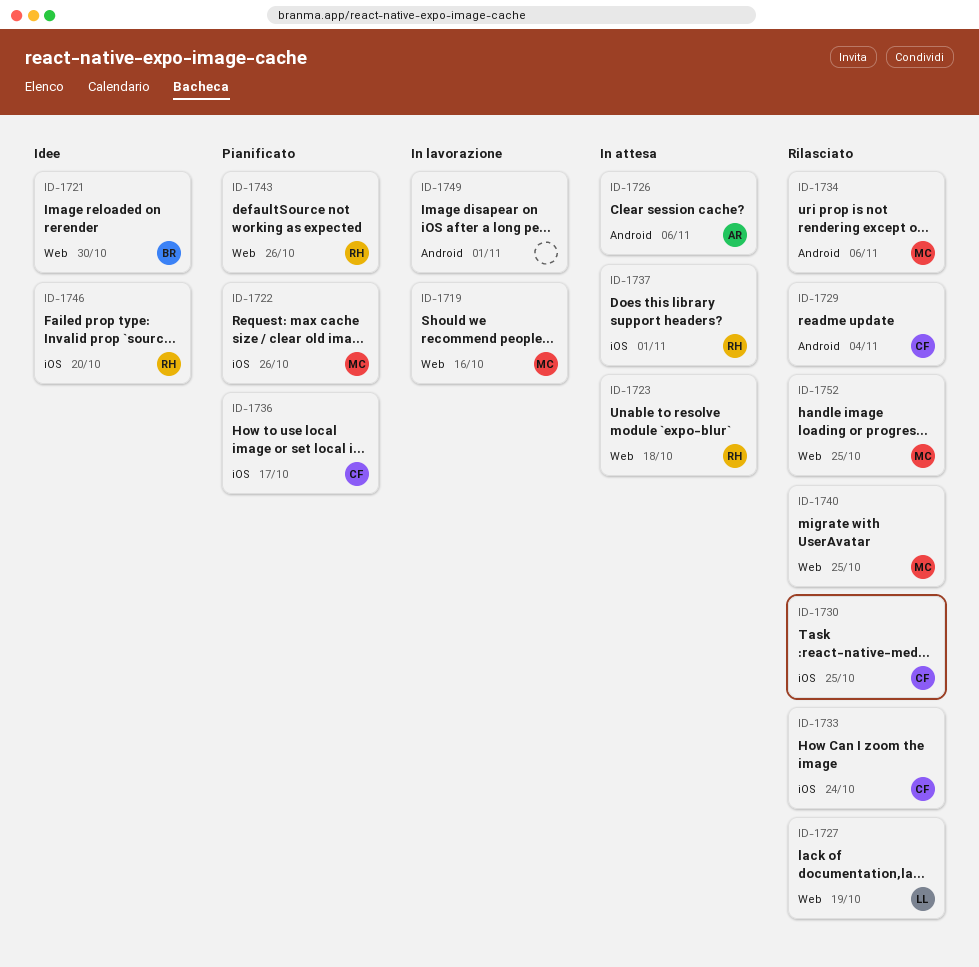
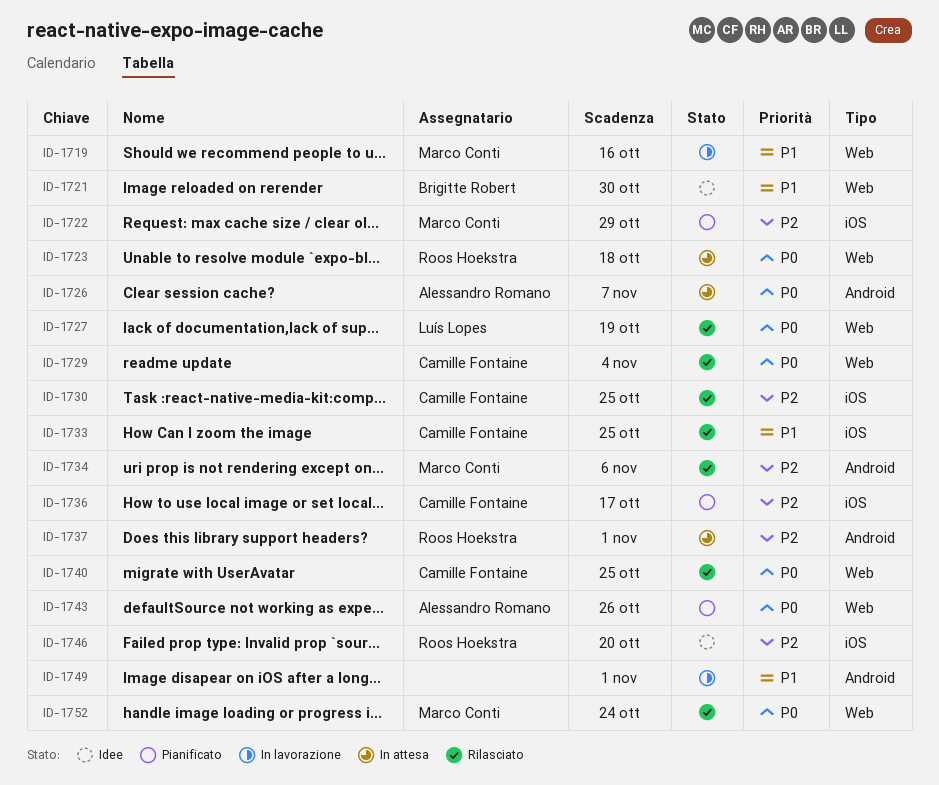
ID-1722, due: Oct 26 -> Oct 29
ID-1726, due: Nov 6 -> Nov 7
ID-1729, label: Android -> Web
ID-1733, due: Oct 24 -> Oct 25
ID-1737, label: iOS -> Android
ID-1740, owner: Marco Conti -> Camille Fontaine
ID-1743, owner: Roos Hoekstra -> Alessandro Romano
ID-1752, due: Oct 25 -> Oct 24

